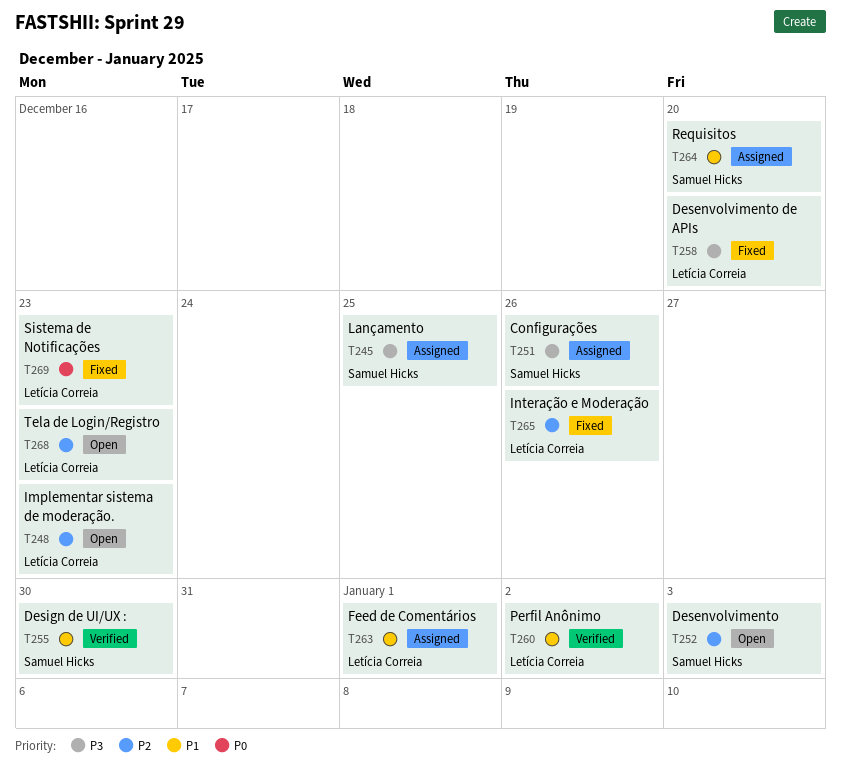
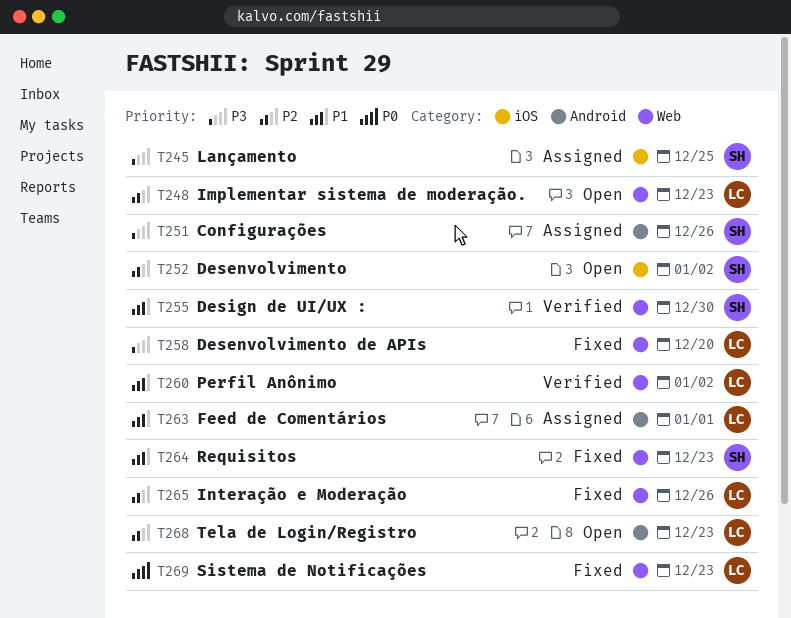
T252, due: Jan 3 -> Jan 2
T264, status: Assigned -> Fixed
T264, due: Dec 20 -> Dec 23

